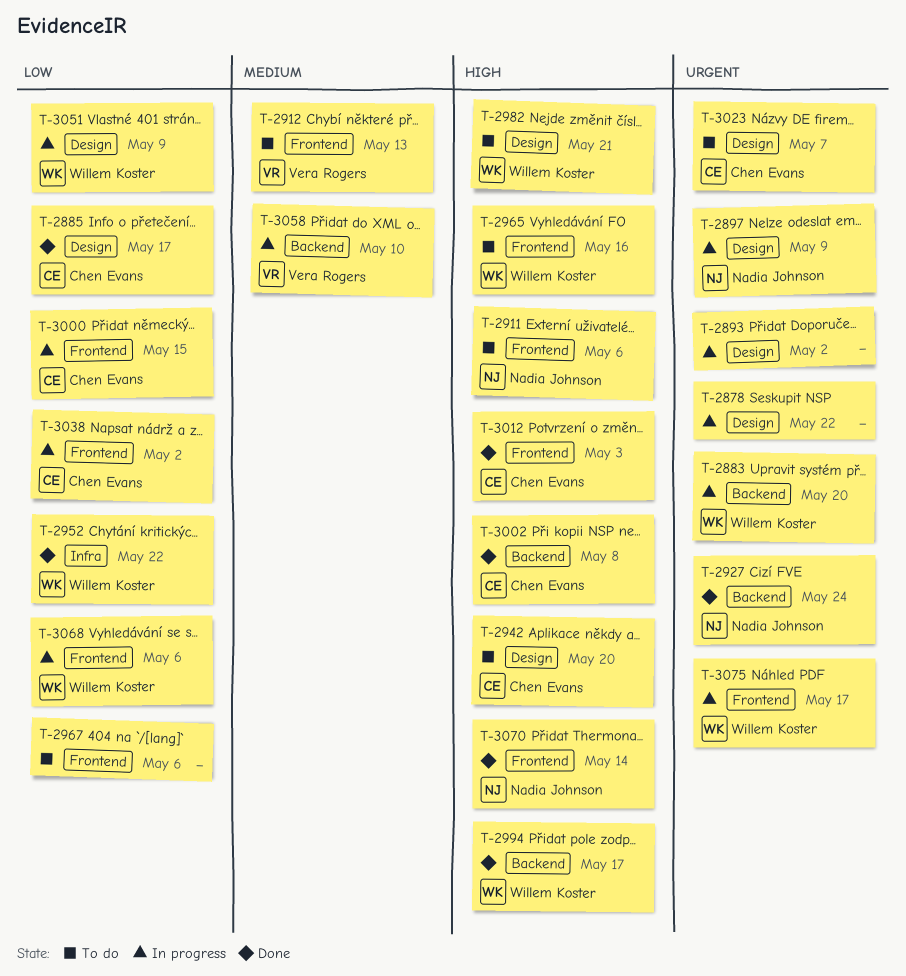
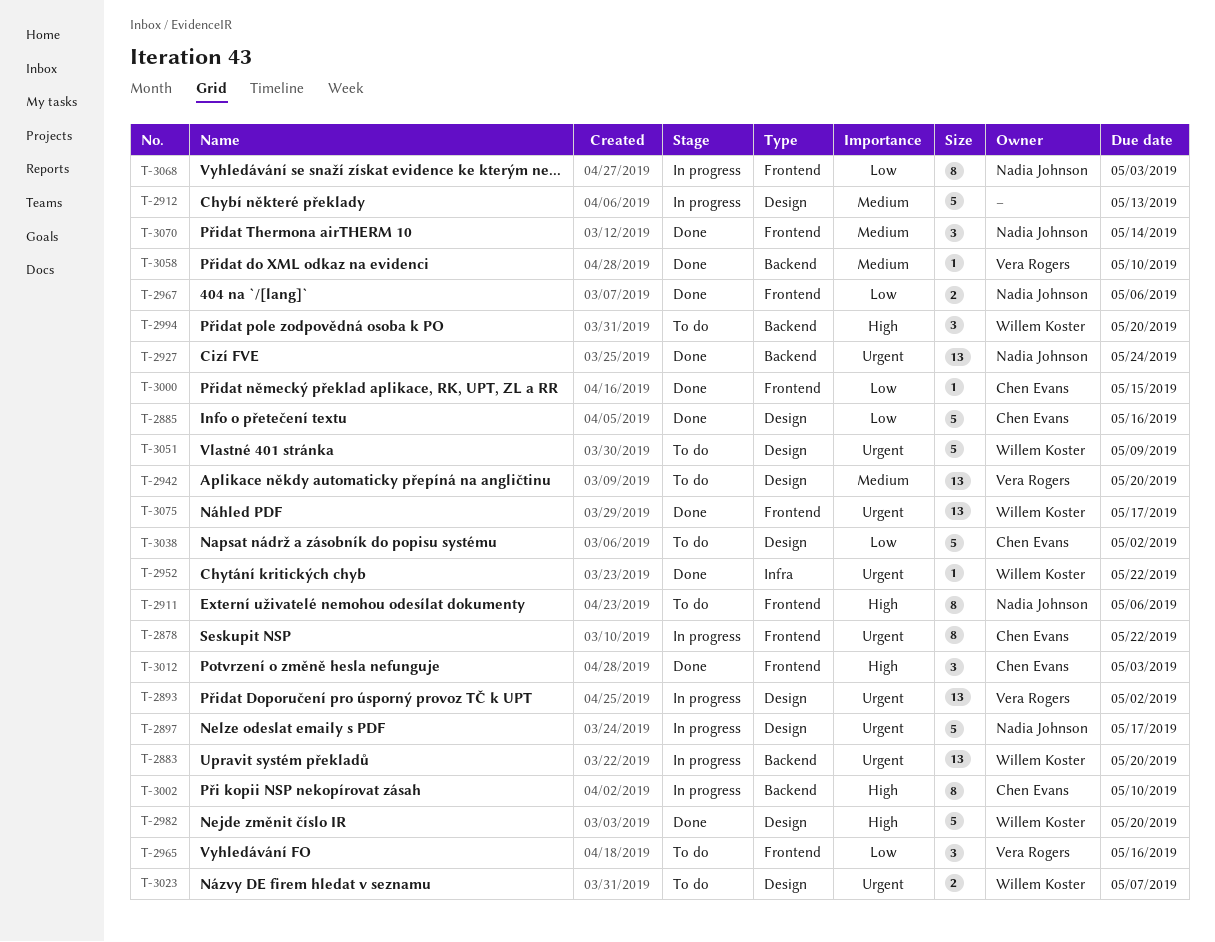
T-2878, owner: none -> Chen Evans
T-2878, label: Design -> Frontend
T-2885, due: May 17 -> May 16
T-2893, owner: none -> Vera Rogers
T-2897, due: May 9 -> May 17
T-2912, status: To do -> In progress
T-2912, owner: Vera Rogers -> none
T-2912, label: Frontend -> Design
T-2942, owner: Chen Evans -> Vera Rogers
T-2942, priority: High -> Medium
T-2952, priority: Low -> Urgent
T-2965, owner: Willem Koster -> Vera Rogers
T-2965, priority: High -> Low
T-2967, status: To do -> Done
T-2967, owner: none -> Nadia Johnson
T-2982, status: To do -> Done
T-2982, due: May 21 -> May 20
T-2994, status: Done -> To do
T-2994, due: May 17 -> May 20
T-3000, status: In progress -> Done
T-3002, status: Done -> In progress
T-3002, due: May 8 -> May 10
T-3023, owner: Chen Evans -> Willem Koster
T-3038, status: In progress -> To do
T-3038, label: Frontend -> Design
T-3051, status: In progress -> To do
T-3051, priority: Low -> Urgent
T-3058, status: In progress -> Done
T-3068, owner: Willem Koster -> Nadia Johnson
T-3068, due: May 6 -> May 3
T-3070, priority: High -> Medium
T-3075, status: In progress -> Done

